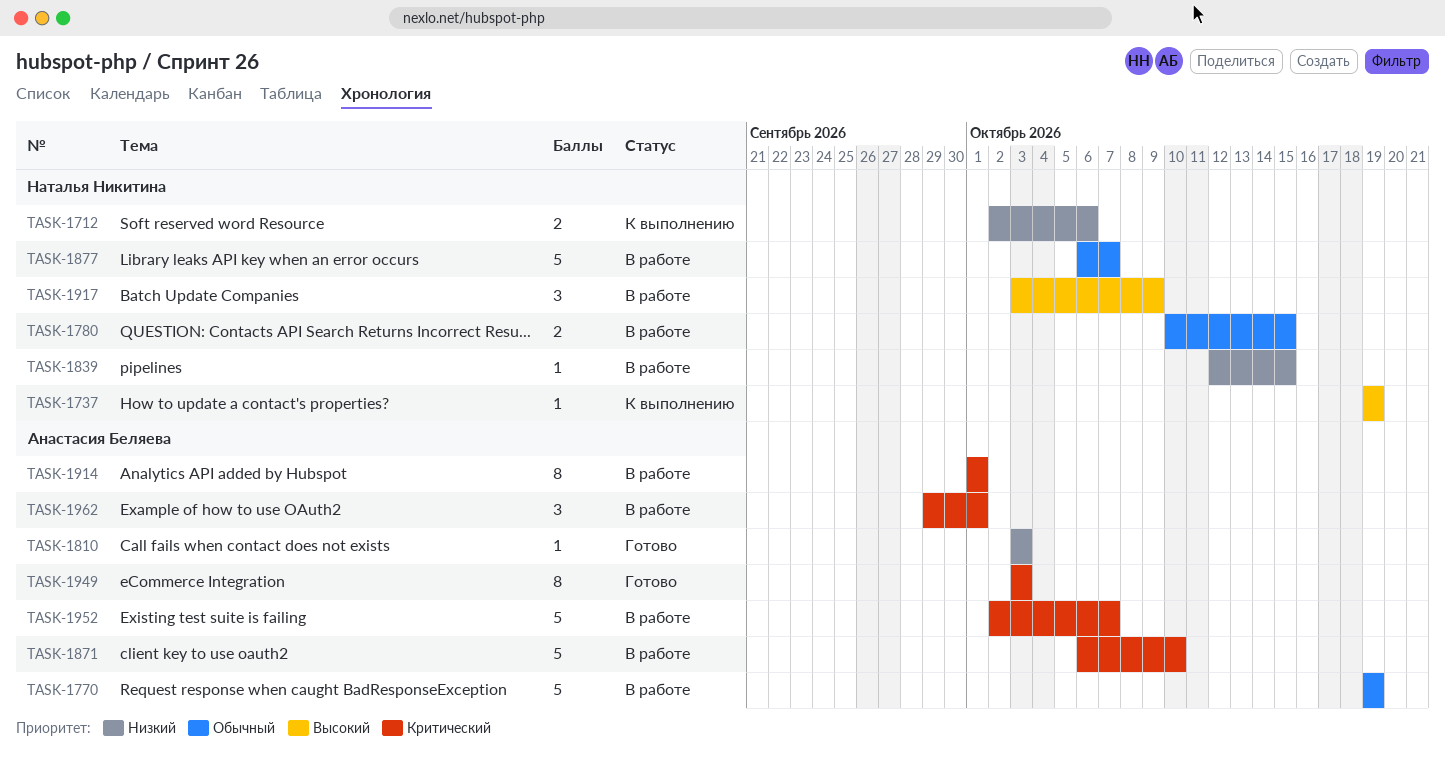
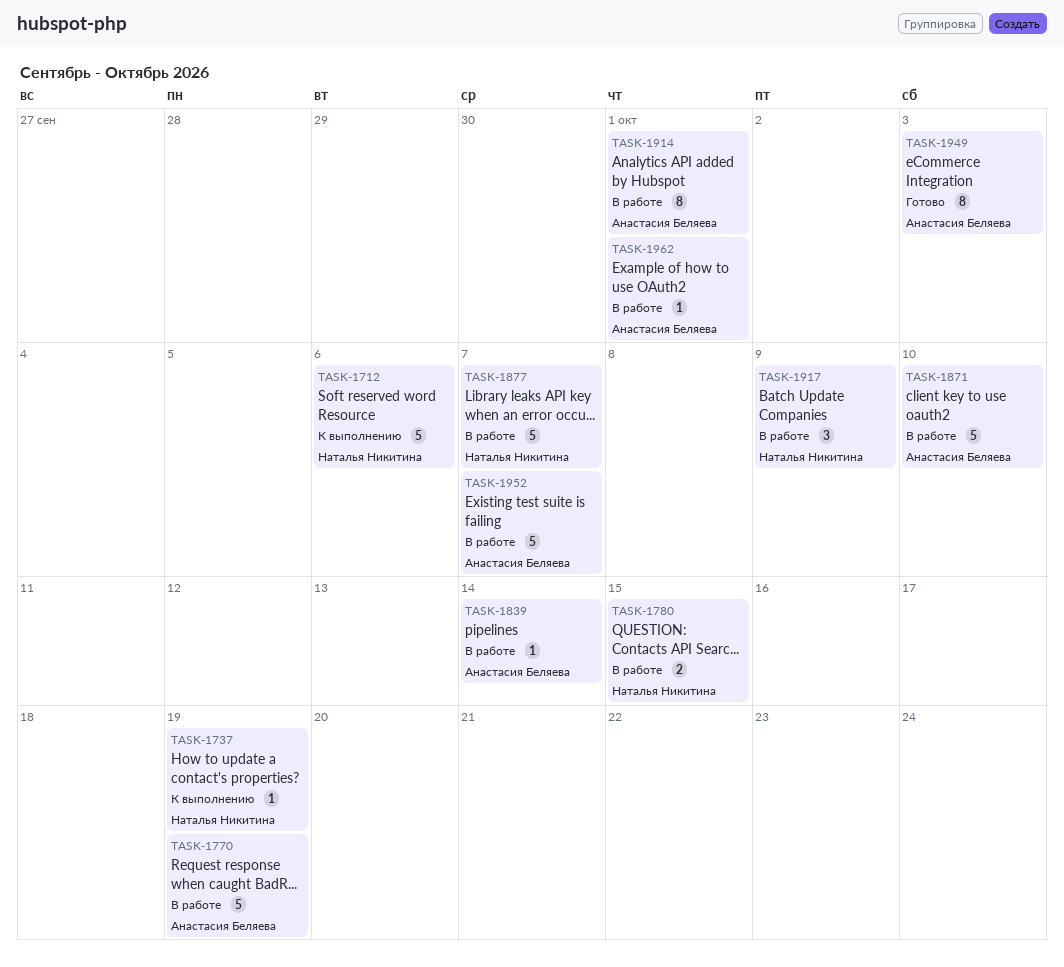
TASK-1712, estimate: 2 -> 5
TASK-1810: present -> none
TASK-1839, owner: Наталья Никитина -> Анастасия Беляева
TASK-1839, due: Oct 15 -> Oct 14
TASK-1962, estimate: 3 -> 1

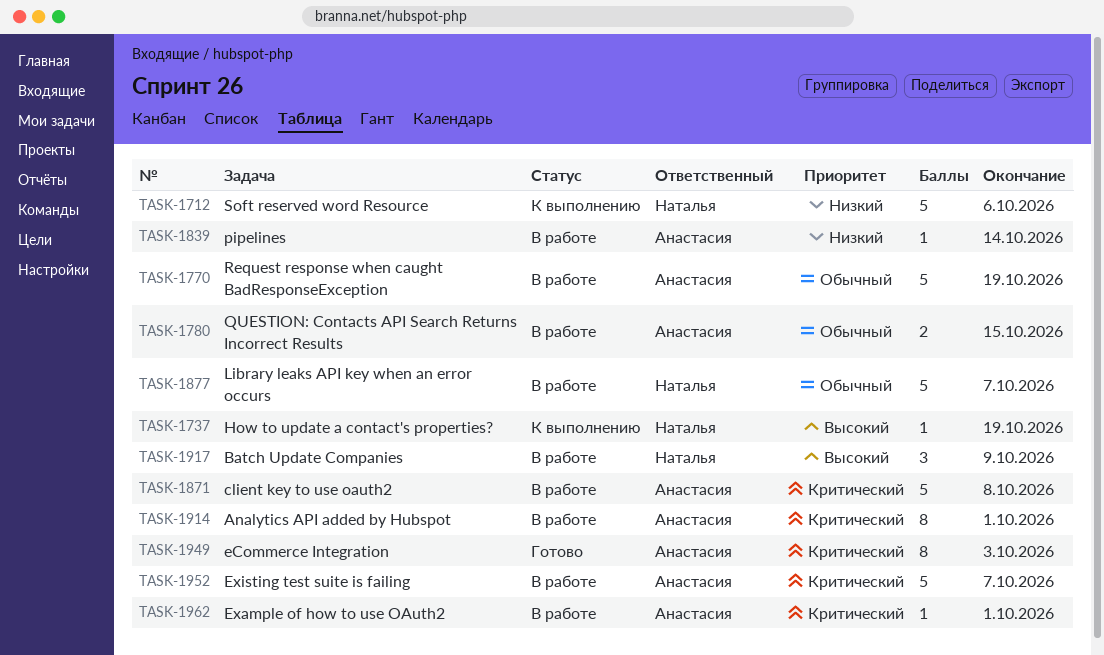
TASK-1780, owner: Наталья Никитина -> Анастасия Беляева
TASK-1871, due: Oct 10 -> Oct 8

